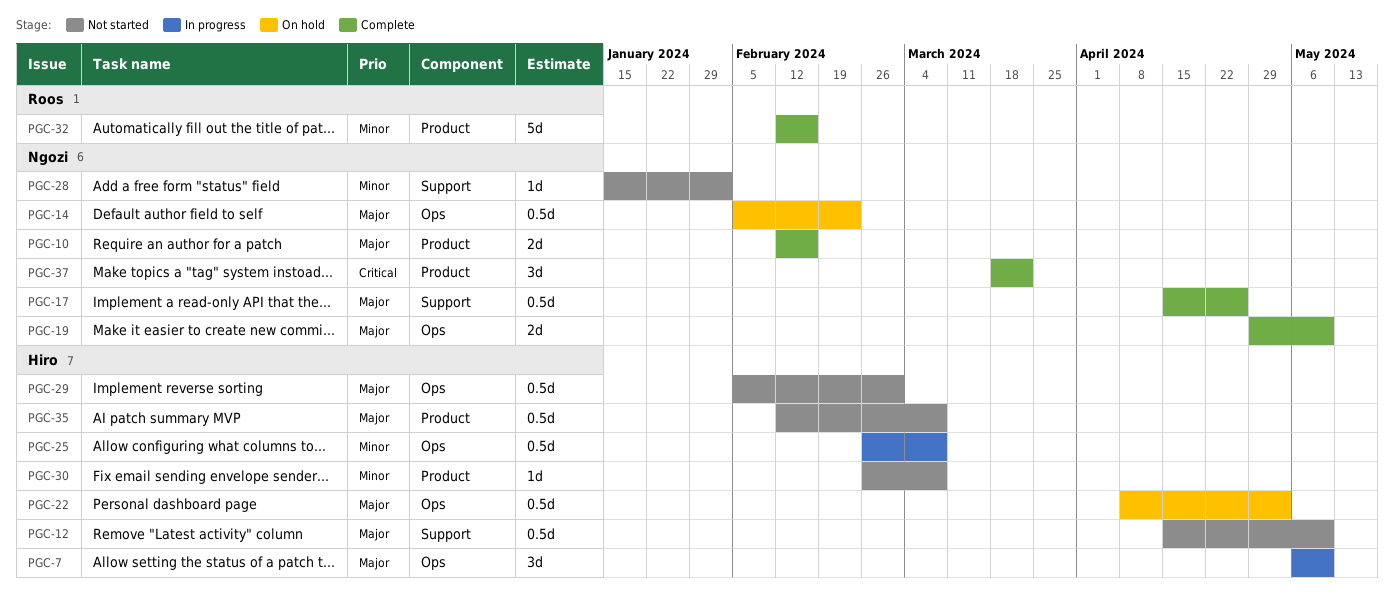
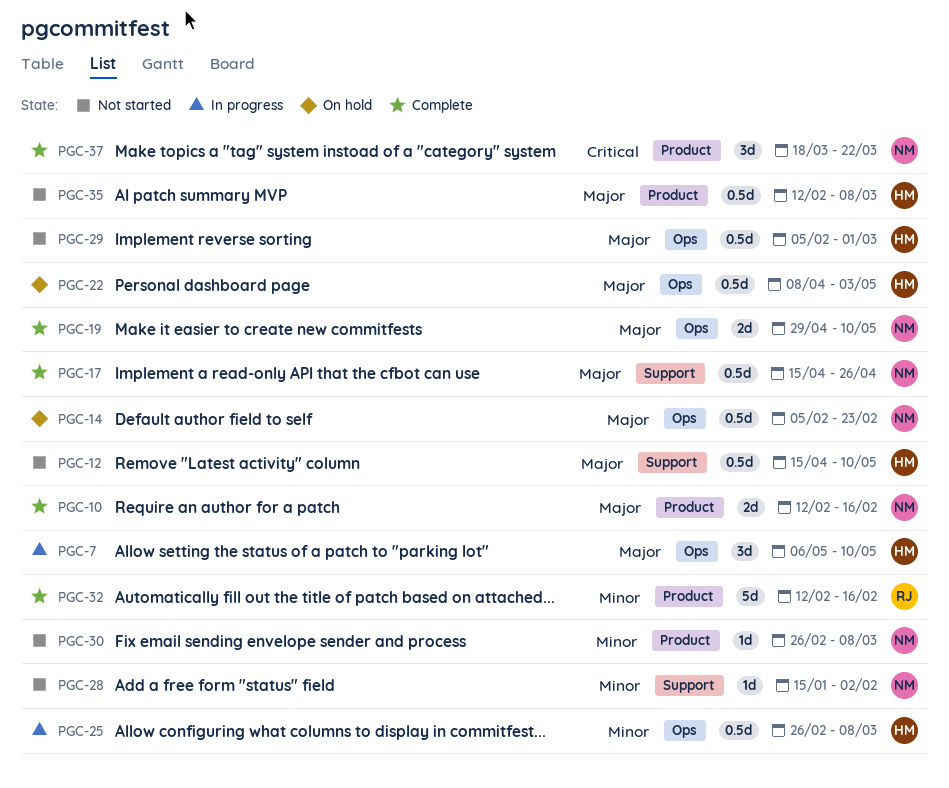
PGC-30, owner: Hiro -> Ngozi

